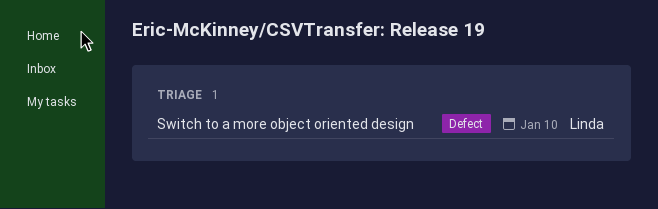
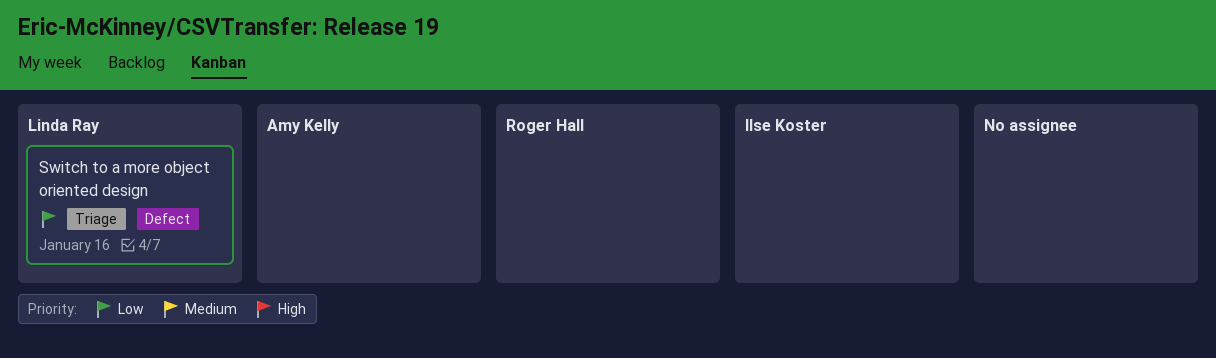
Switch to a more object oriented design, due: Jan 10 -> Jan 16

